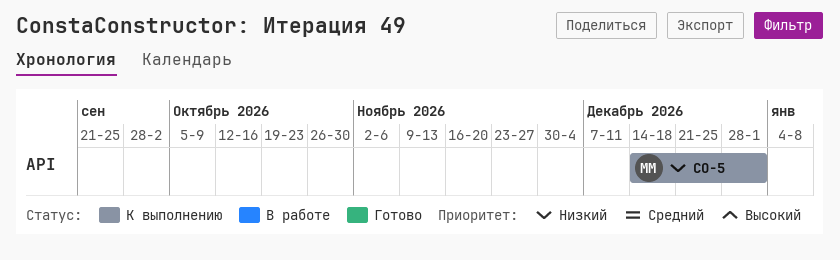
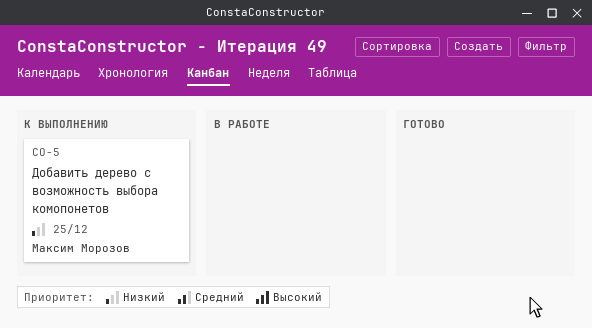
CO-5, due: Jan 1 -> Dec 25

